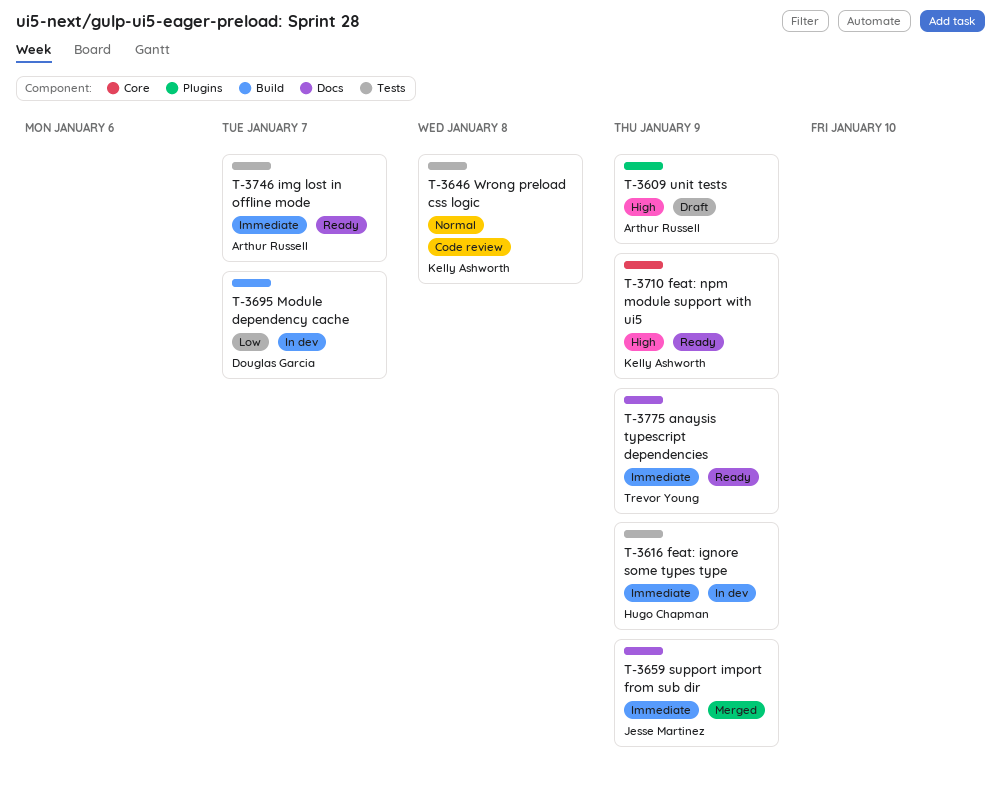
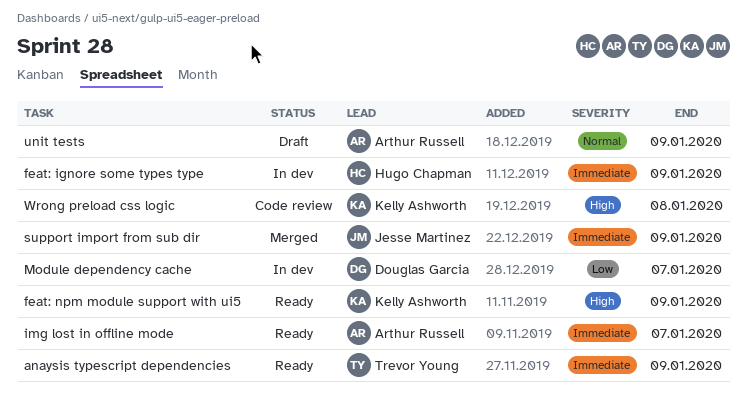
unit tests, priority: High -> Normal
Wrong preload css logic, priority: Normal -> High

